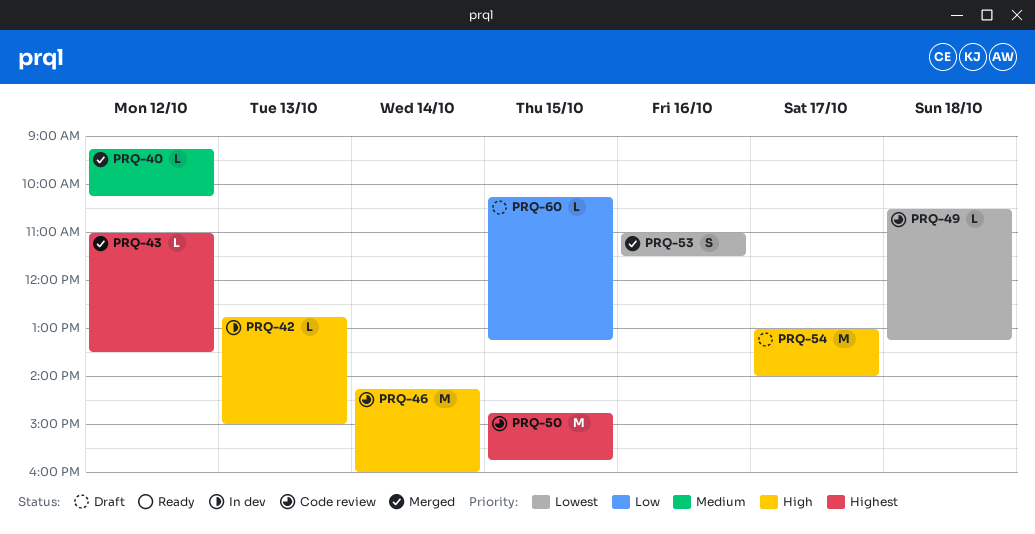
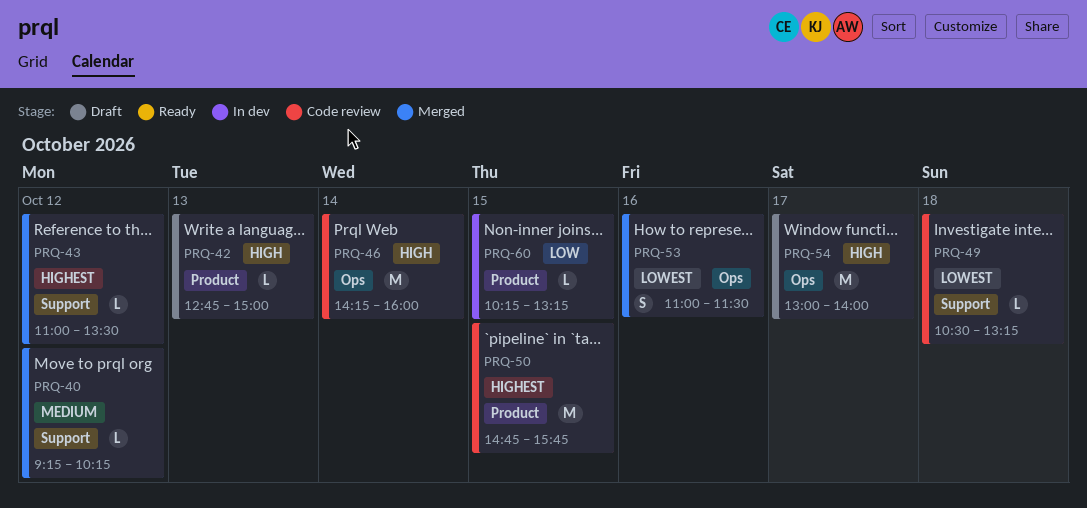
PRQ-42, status: In dev -> Draft
PRQ-60, status: Draft -> In dev

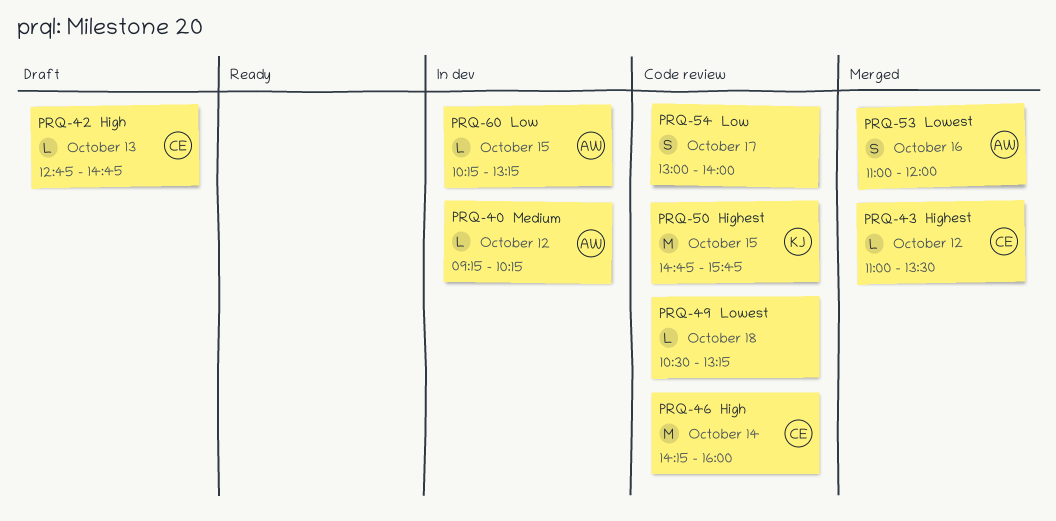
PRQ-40, status: Merged -> In dev
PRQ-42, ends: 15:00 -> 14:45
PRQ-53, ends: 11:30 -> 12:00
PRQ-54, status: Draft -> Code review
PRQ-54, priority: High -> Low
PRQ-54, estimate: M -> S

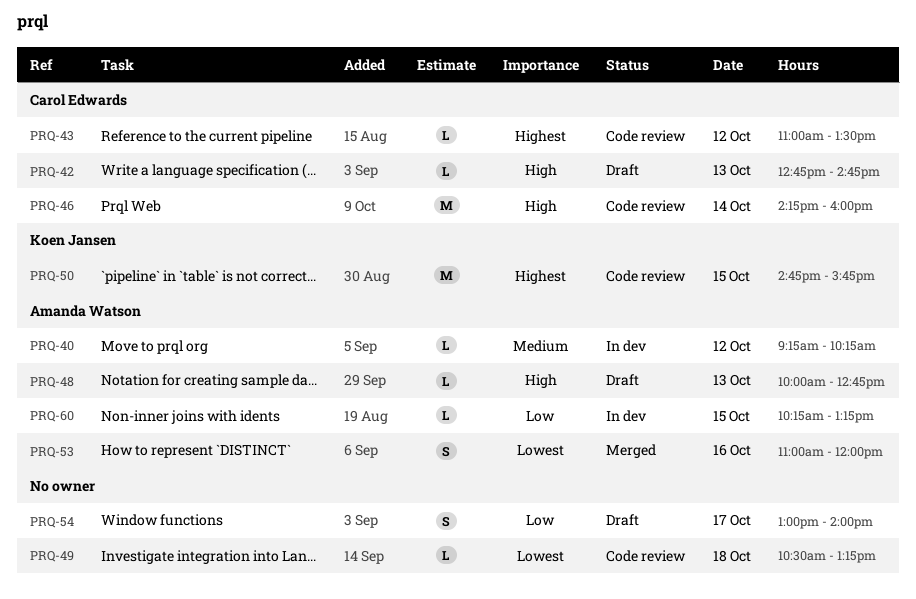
PRQ-43, status: Merged -> Code review
PRQ-48: none -> present
PRQ-54, status: Code review -> Draft

